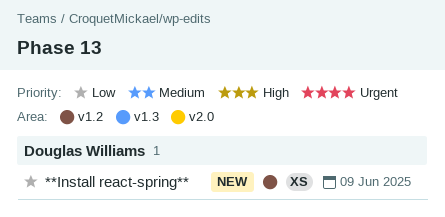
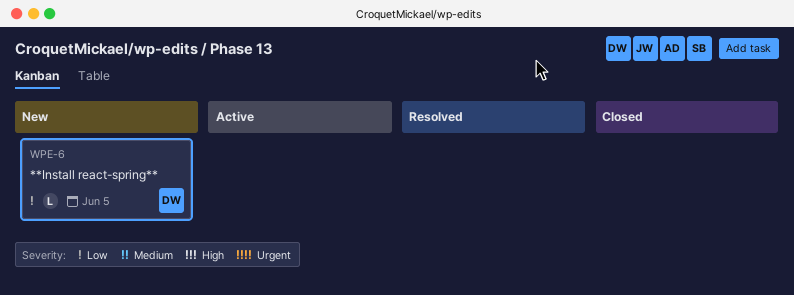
**Install react-spring**, estimate: XS -> L
**Install react-spring**, due: Jun 9 -> Jun 5

